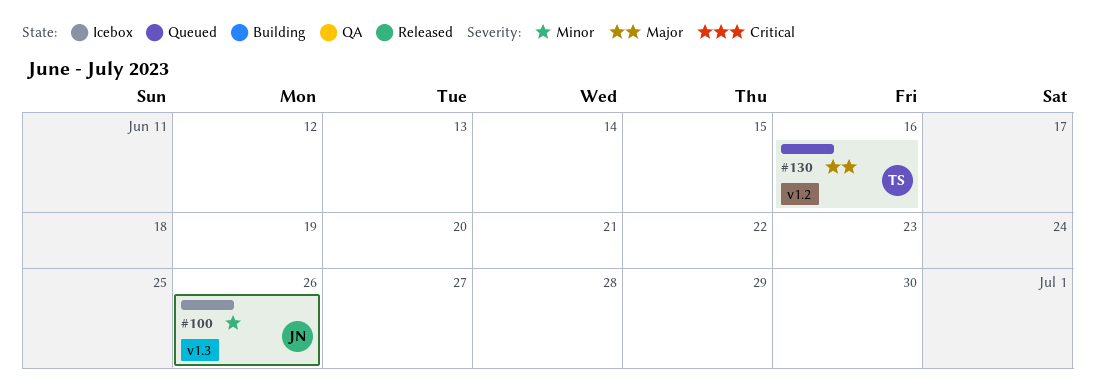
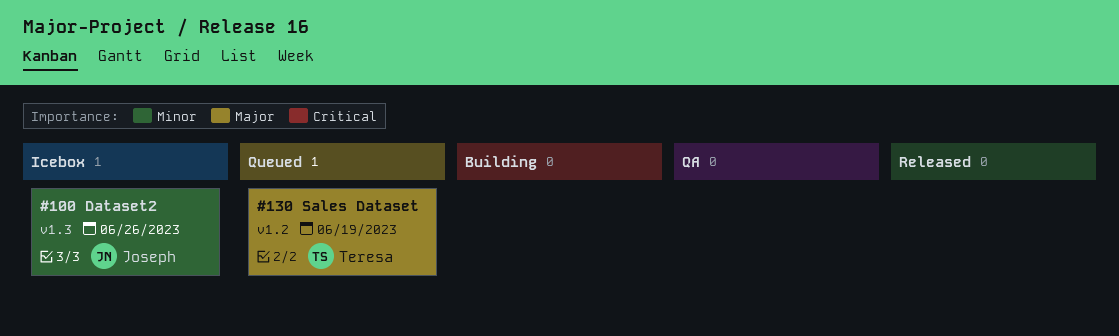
#130, due: Jun 16 -> Jun 19

